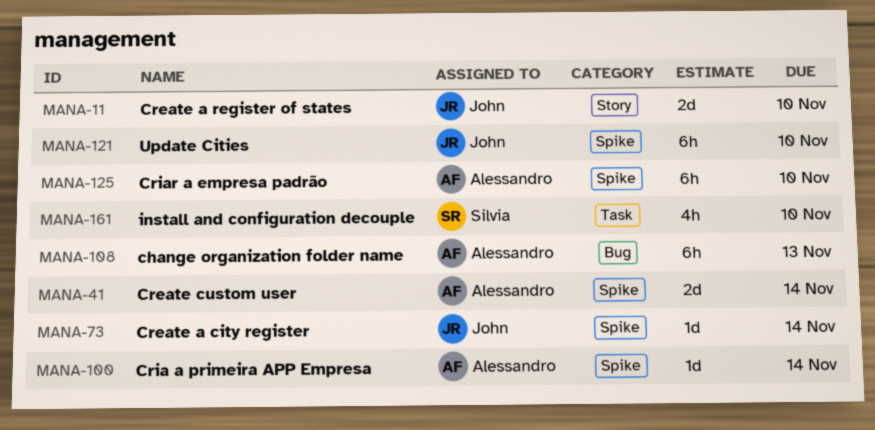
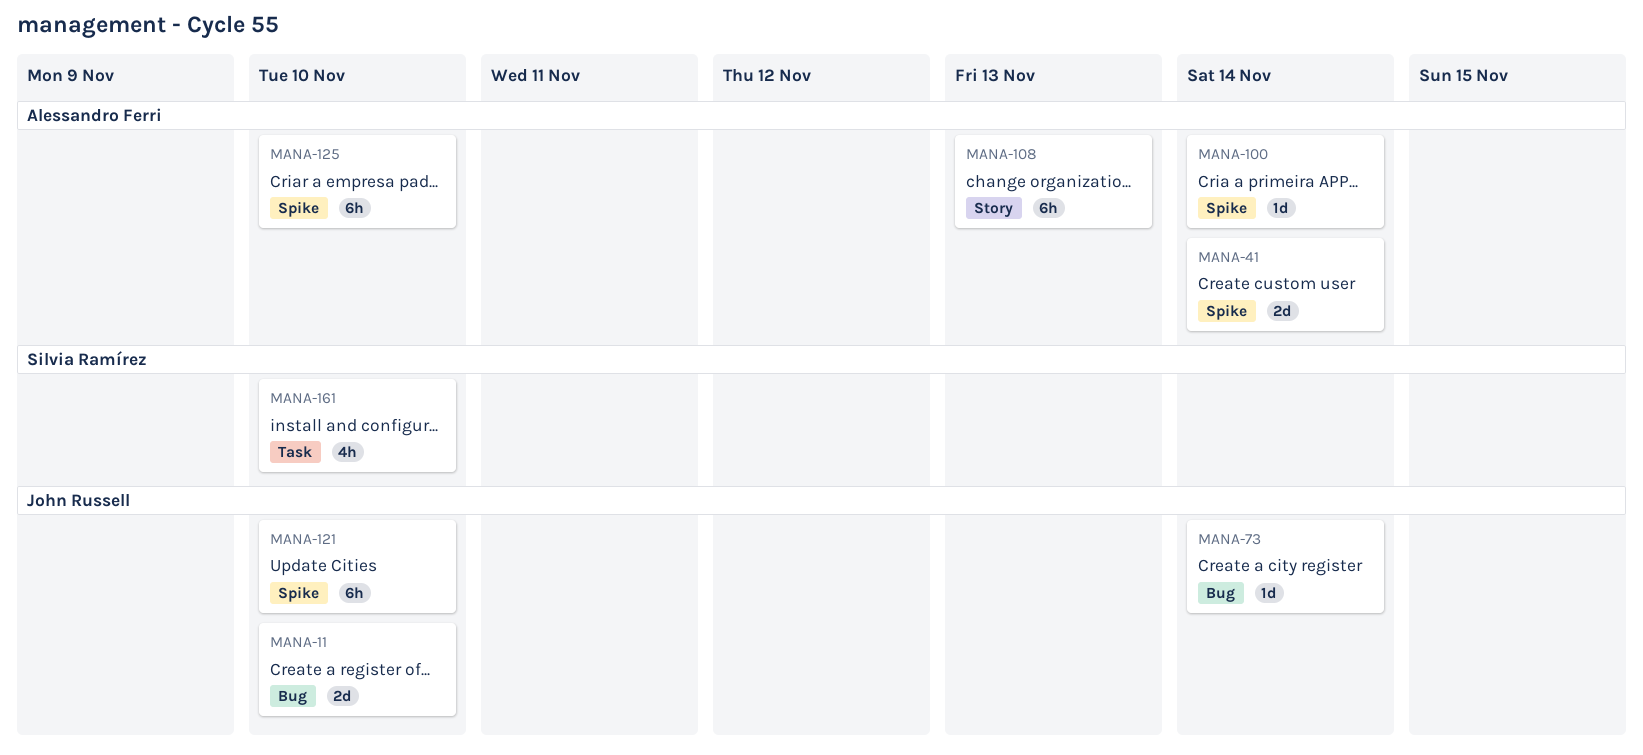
MANA-11, label: Story -> Bug
MANA-73, label: Spike -> Bug
MANA-108, label: Bug -> Story

